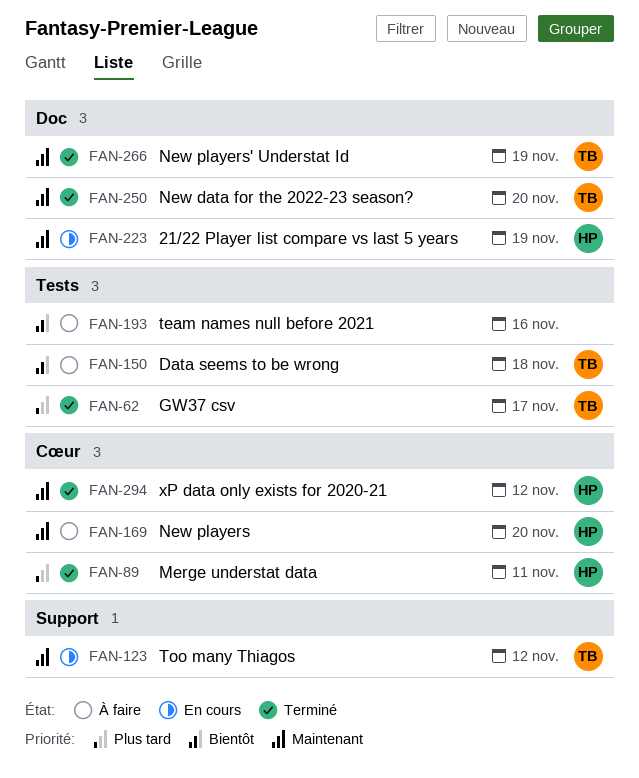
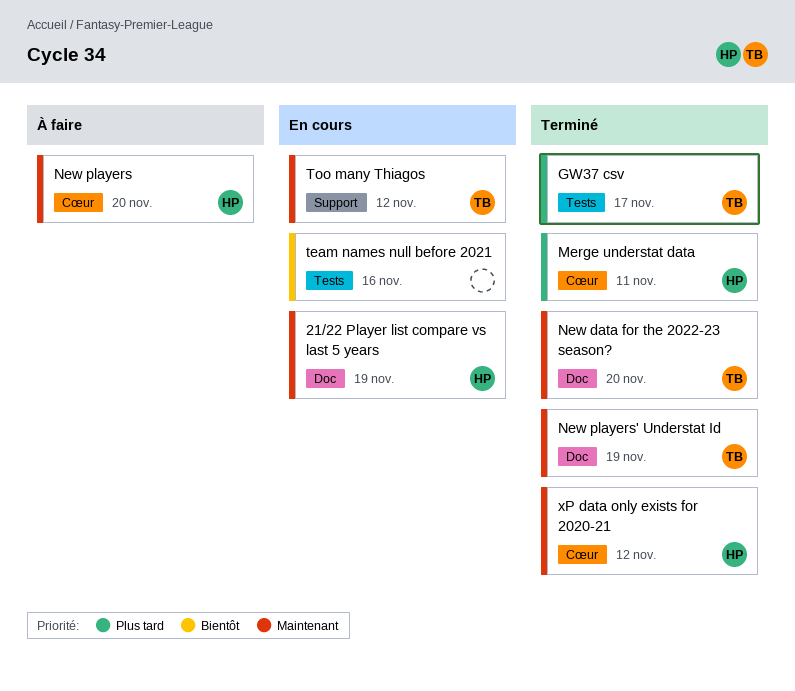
Data seems to be wrong: present -> none
team names null before 2021, status: À faire -> En cours

